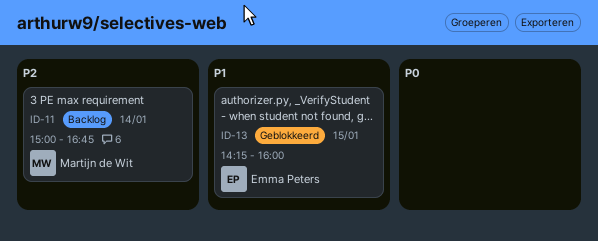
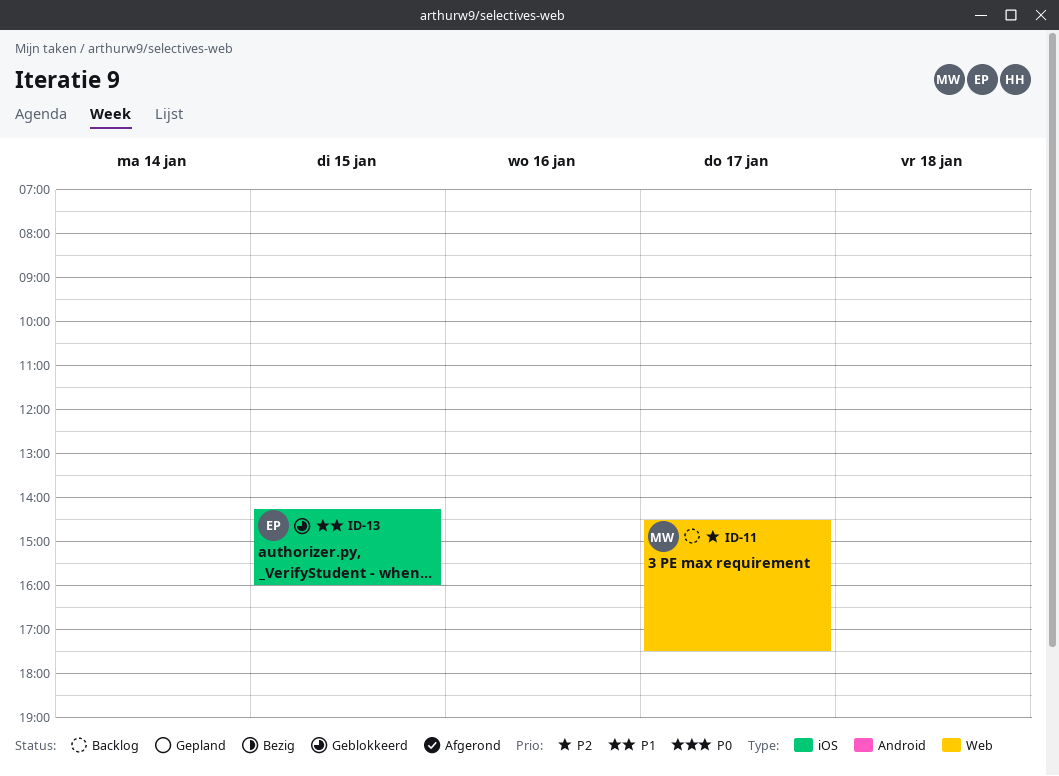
ID-11, day: Jan 14 -> Jan 17
ID-11, begins: 15:00 -> 14:30
ID-11, ends: 16:45 -> 17:30

